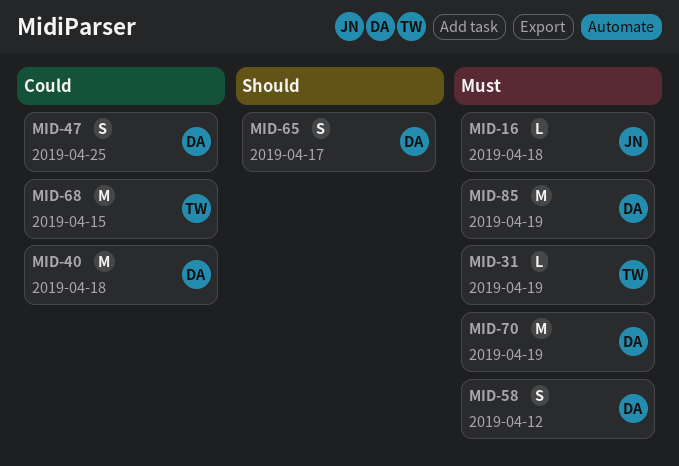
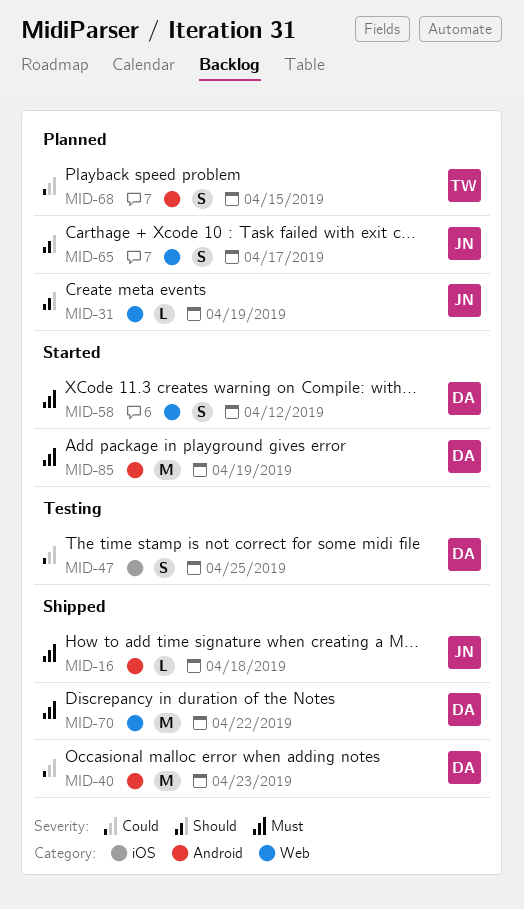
MID-31, owner: TW -> JN
MID-31, priority: Must -> Should
MID-40, due: Apr 18 -> Apr 23
MID-65, owner: DA -> JN
MID-68, estimate: M -> S
MID-70, due: Apr 19 -> Apr 22

